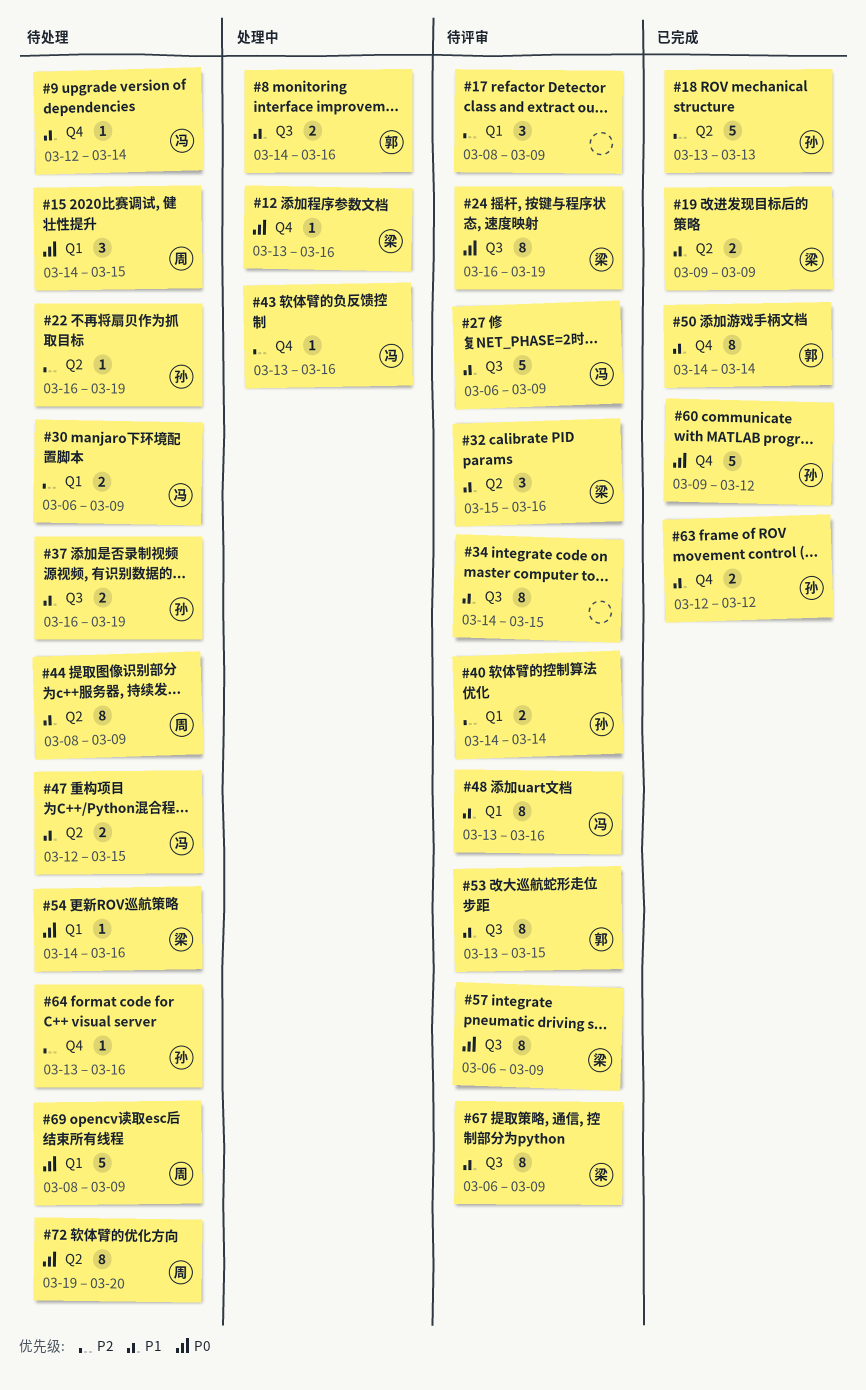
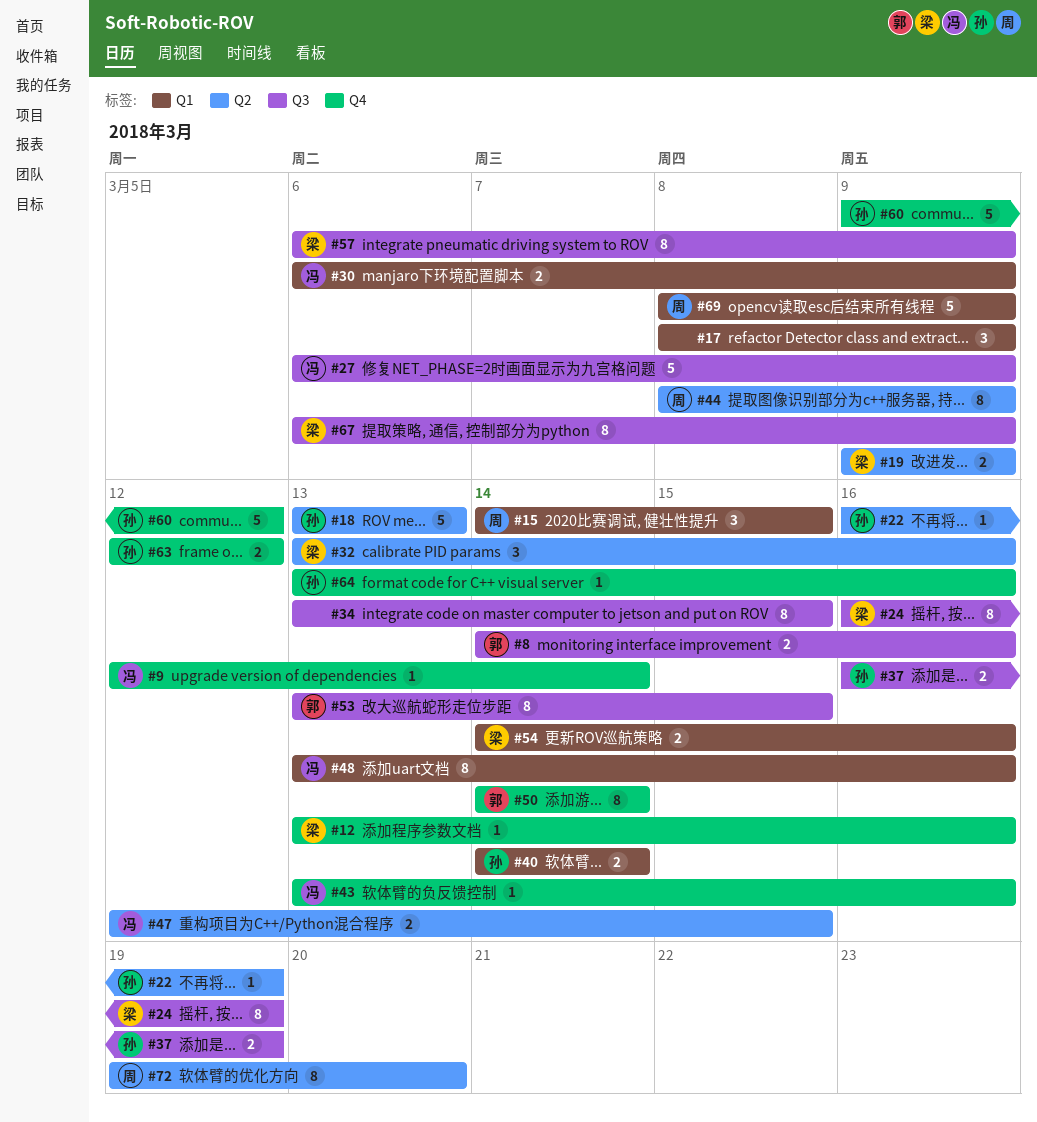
#32, start: Mar 15 -> Mar 13
#34, start: Mar 14 -> Mar 13
#54, estimate: 1 -> 2

